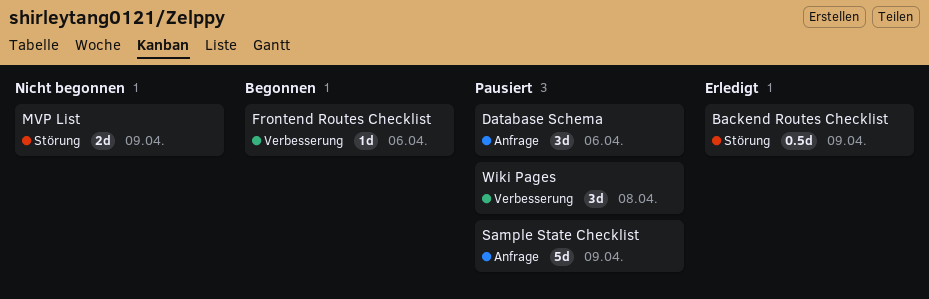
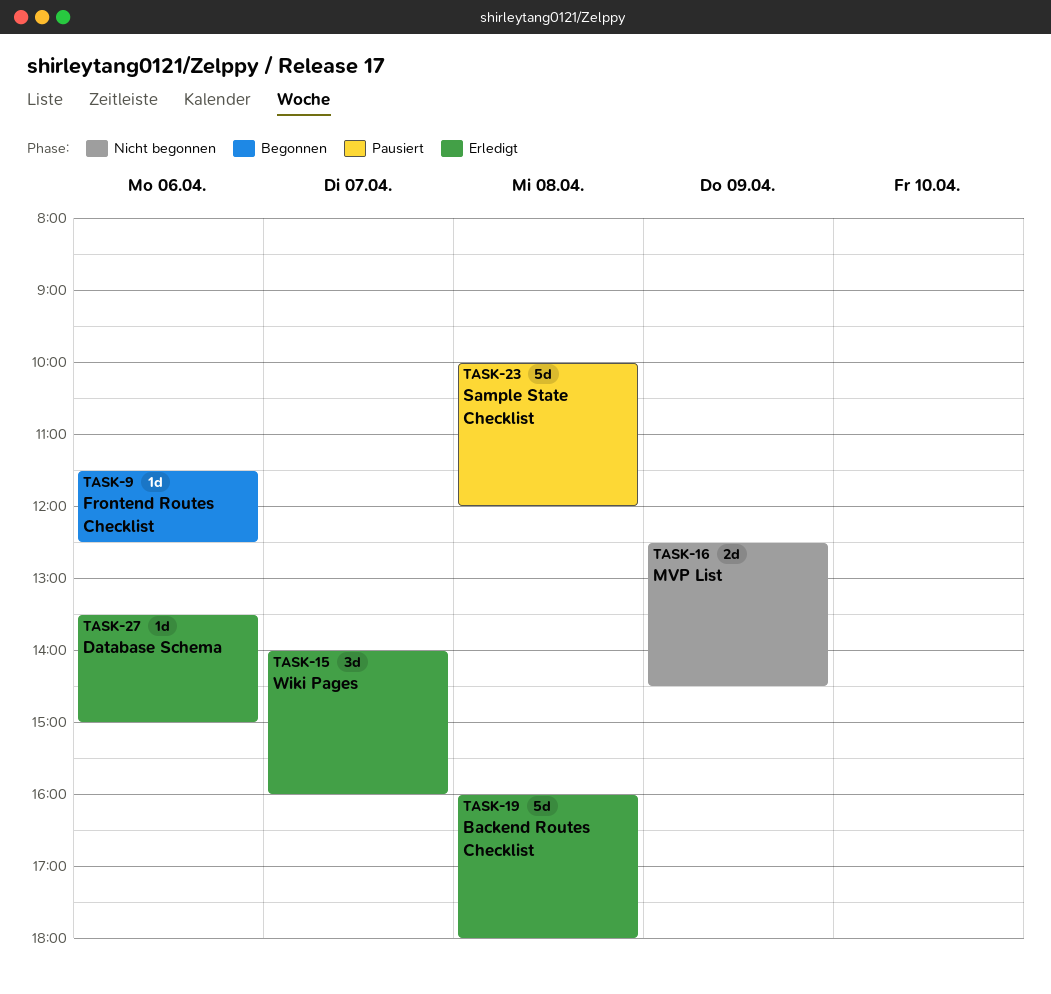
Backend Routes Checklist, estimate: 0.5d -> 5d
Backend Routes Checklist, day: Apr 9 -> Apr 8
Database Schema, status: Pausiert -> Erledigt
Database Schema, estimate: 3d -> 1d
Sample State Checklist, day: Apr 9 -> Apr 8
Wiki Pages, status: Pausiert -> Erledigt
Wiki Pages, day: Apr 8 -> Apr 7

